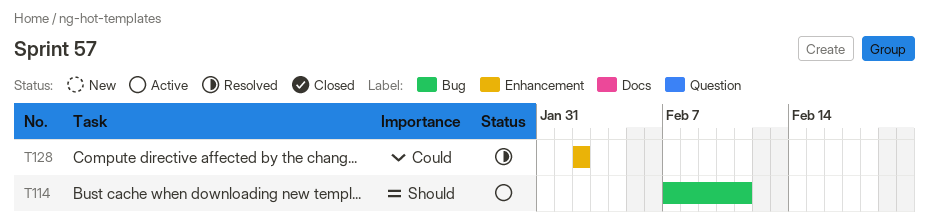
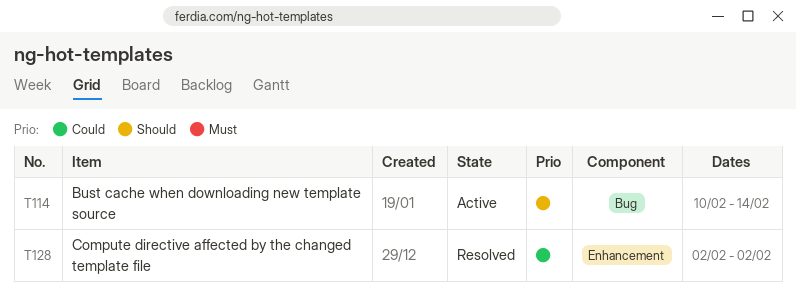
T114, start: Feb 7 -> Feb 10
T114, due: Feb 11 -> Feb 14

